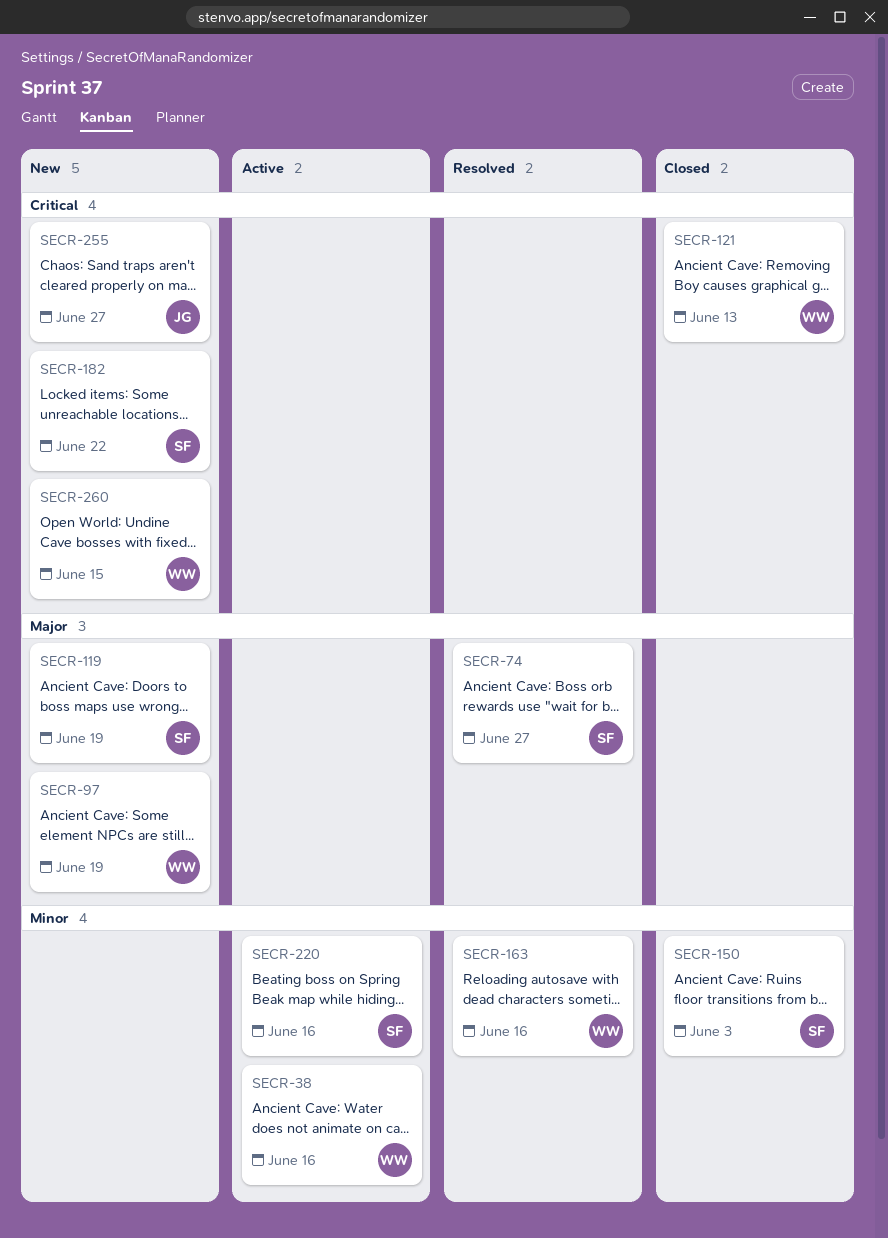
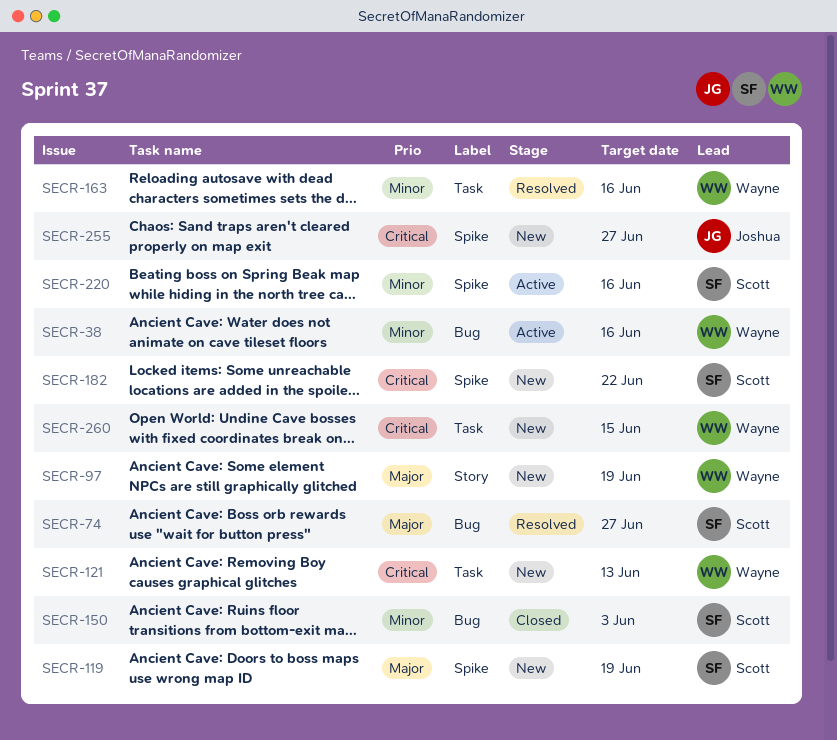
SECR-121, status: Closed -> New

